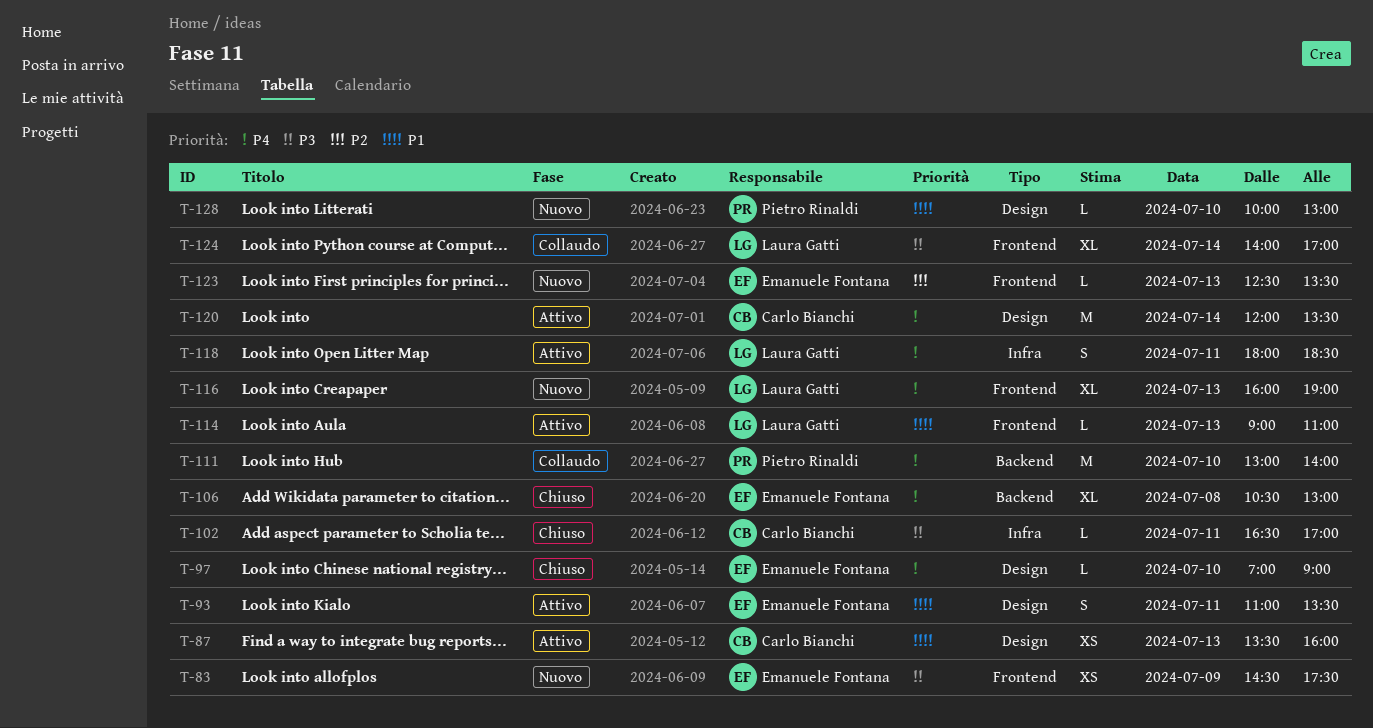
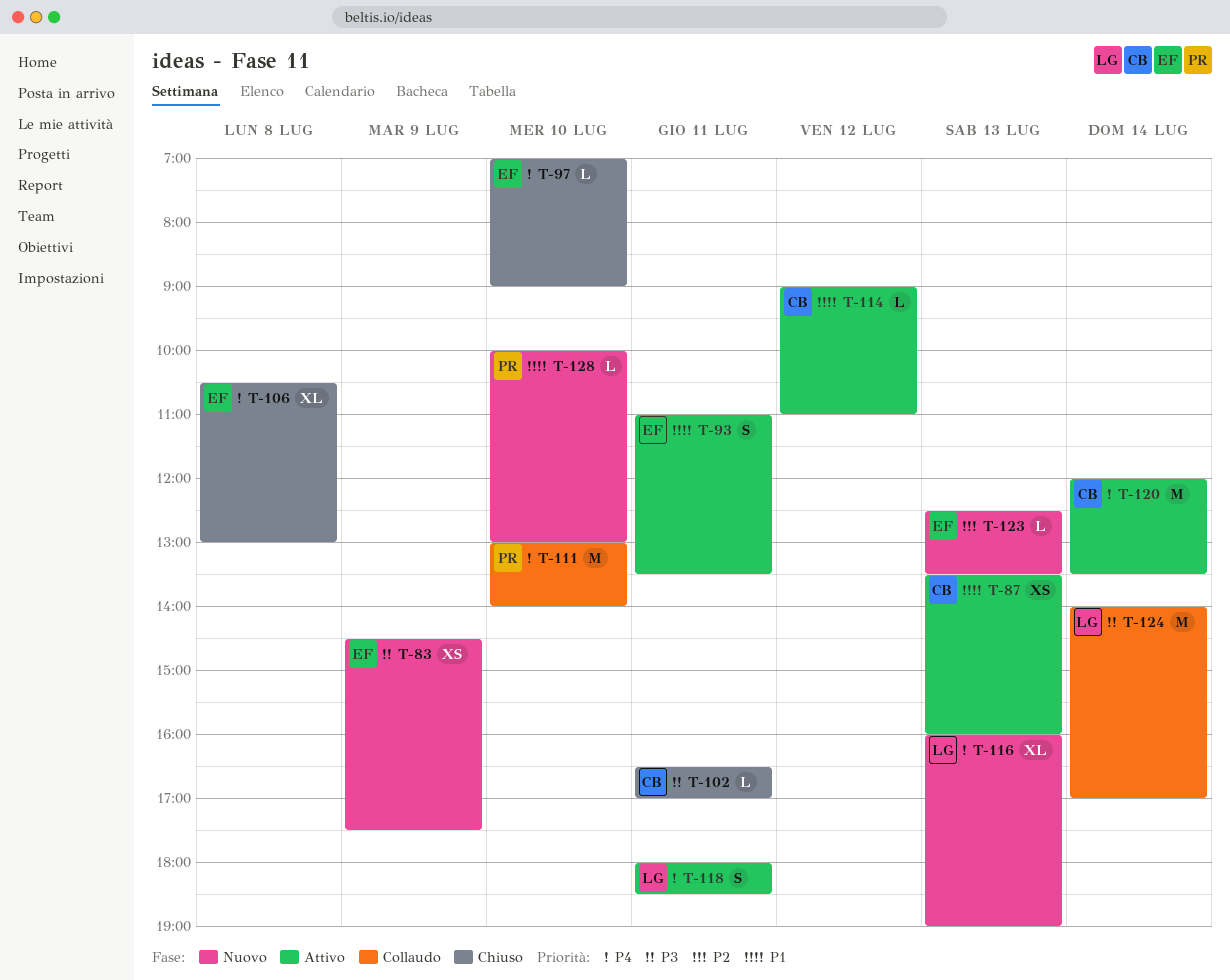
T-114, owner: Laura Gatti -> Carlo Bianchi
T-114, day: Jul 13 -> Jul 12
T-124, estimate: XL -> M

